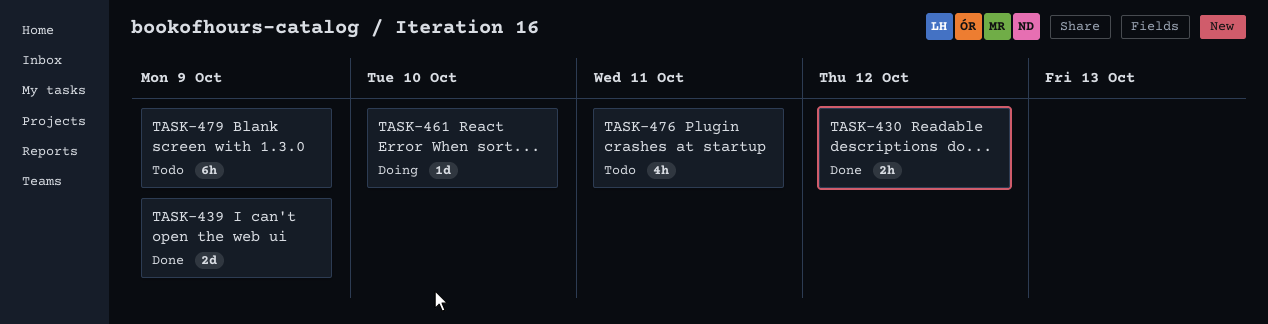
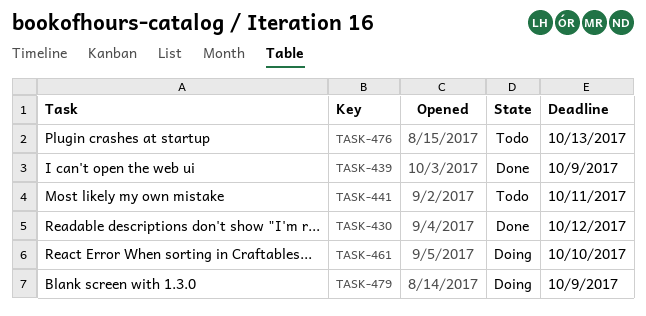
TASK-441: none -> present
TASK-476, due: Oct 11 -> Oct 13
TASK-479, status: Todo -> Doing

